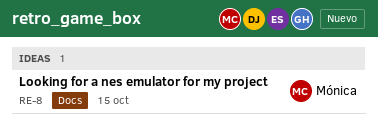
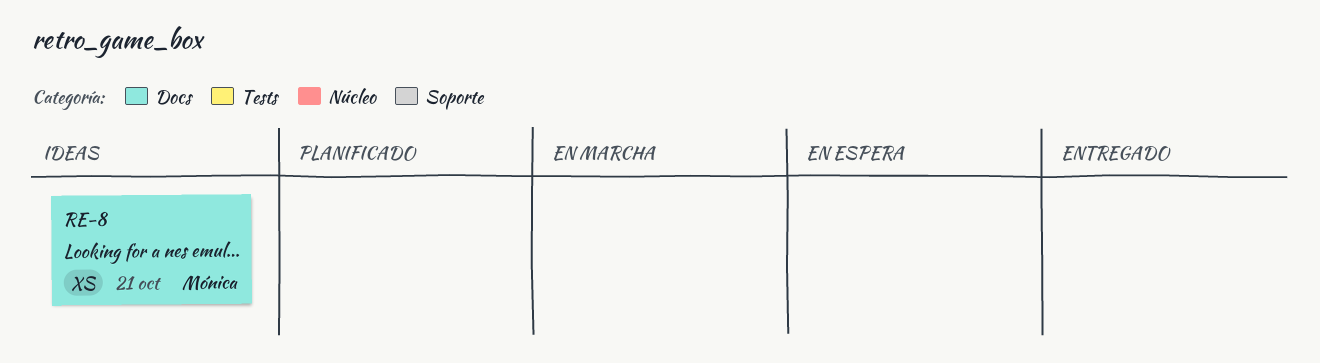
RE-8, due: Oct 15 -> Oct 21

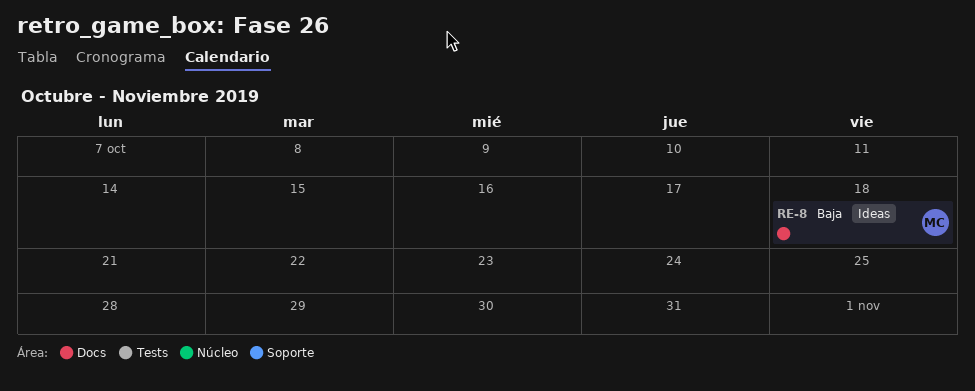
RE-8, due: Oct 21 -> Oct 18

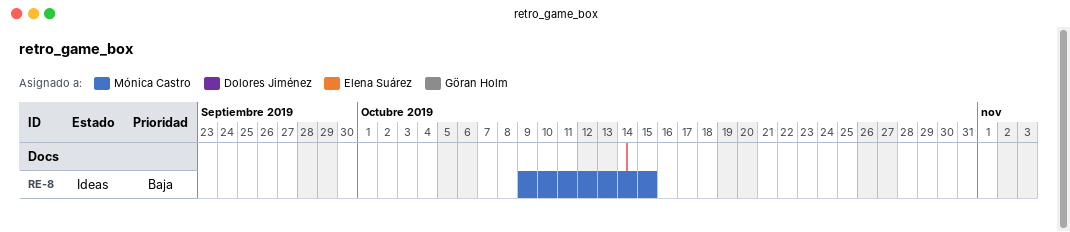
RE-8, due: Oct 18 -> Oct 15

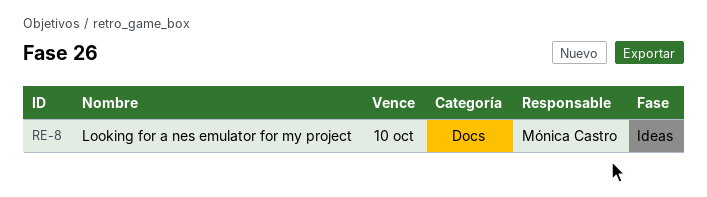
RE-8, due: Oct 15 -> Oct 10

